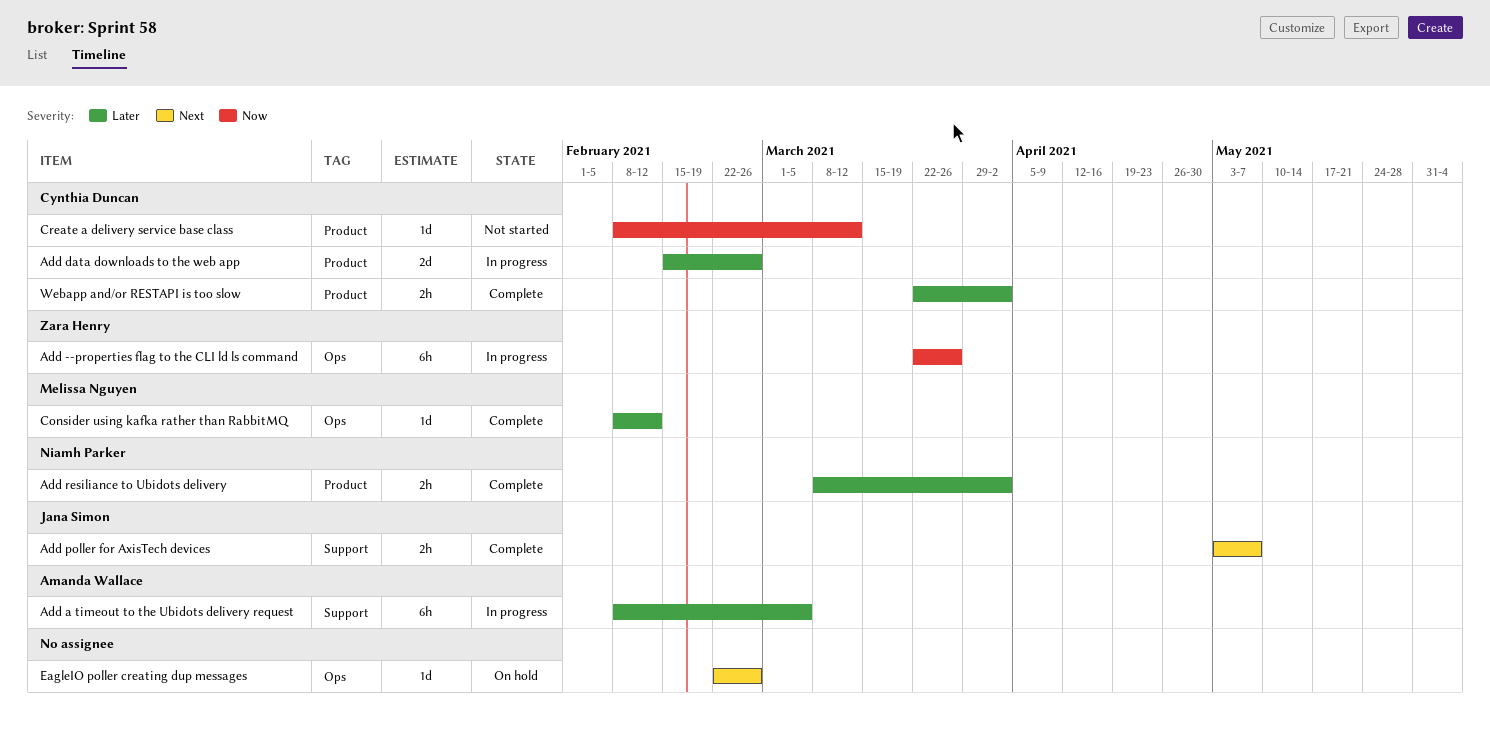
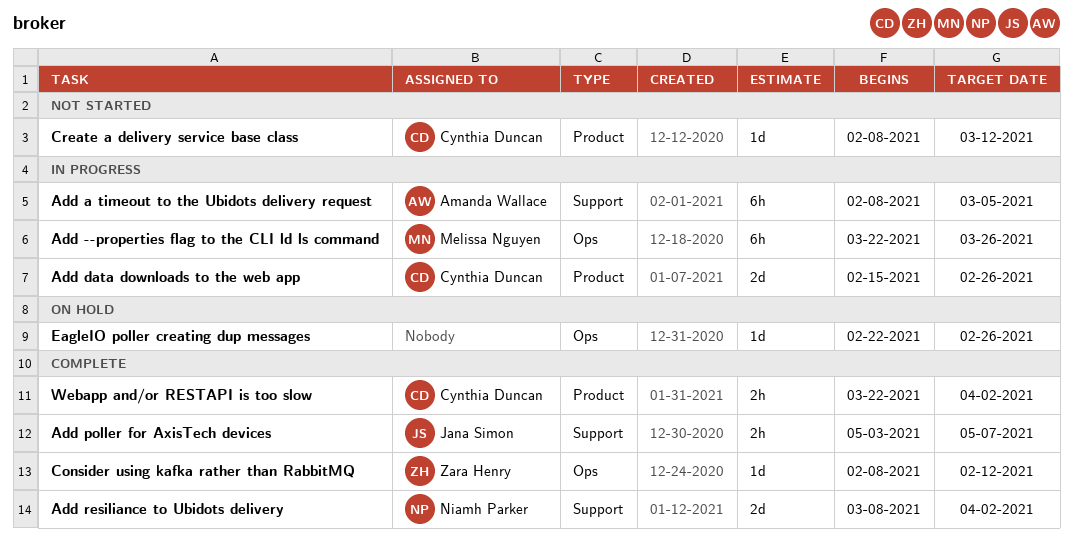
Add --properties flag to the CLI ld ls command, owner: Zara Henry -> Melissa Nguyen
Add resiliance to Ubidots delivery, label: Product -> Support
Add resiliance to Ubidots delivery, estimate: 2h -> 2d
Consider using kafka rather than RabbitMQ, owner: Melissa Nguyen -> Zara Henry

